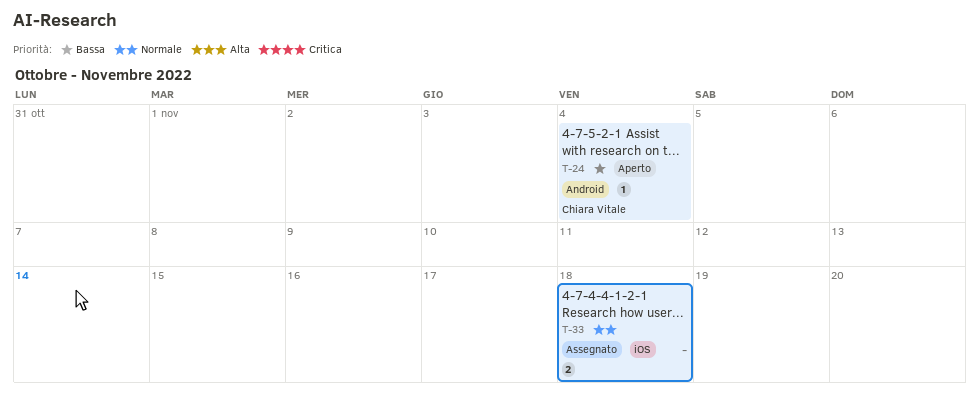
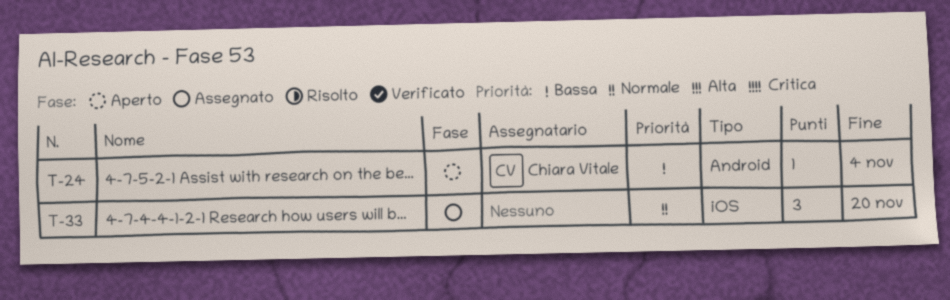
T-33, estimate: 2 -> 3
T-33, due: Nov 18 -> Nov 20

